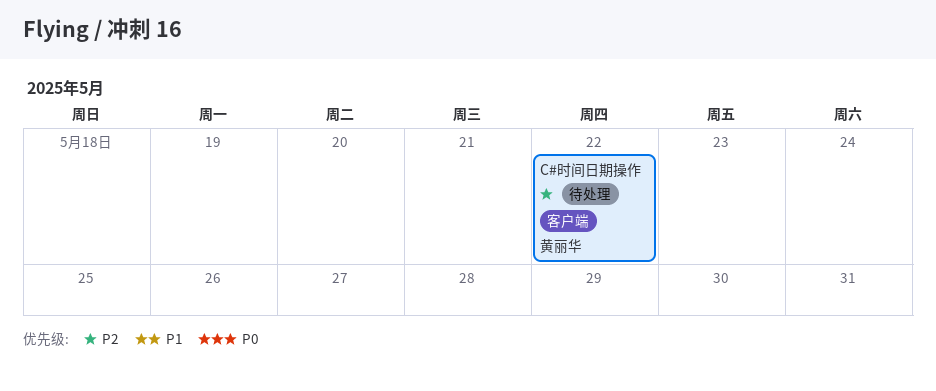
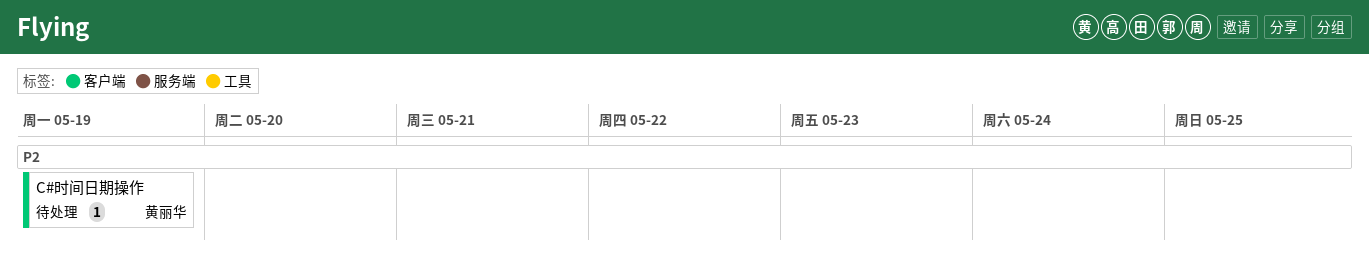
C#时间日期操作, due: May 22 -> May 19

